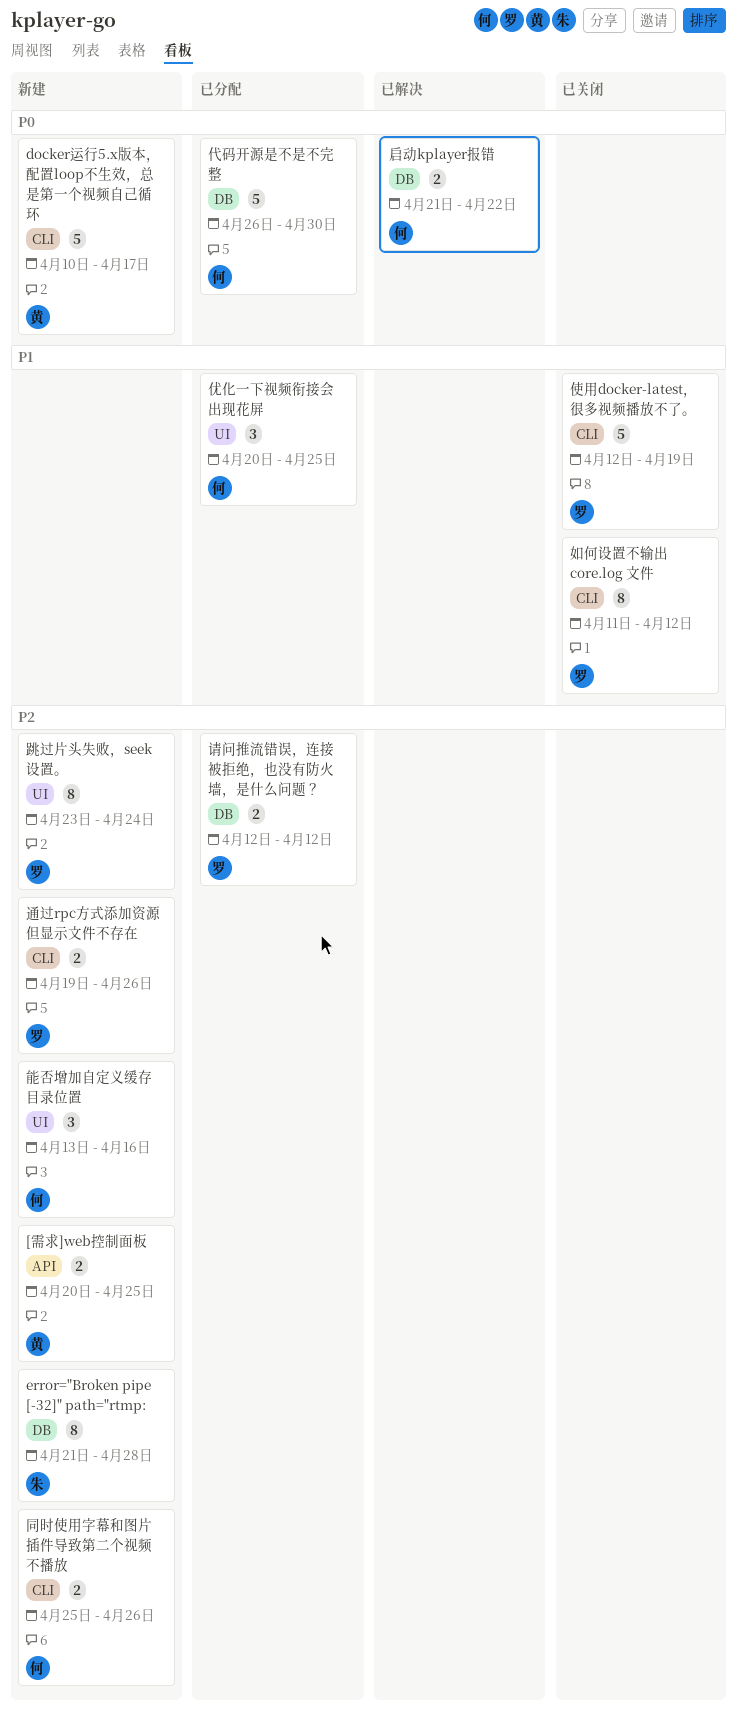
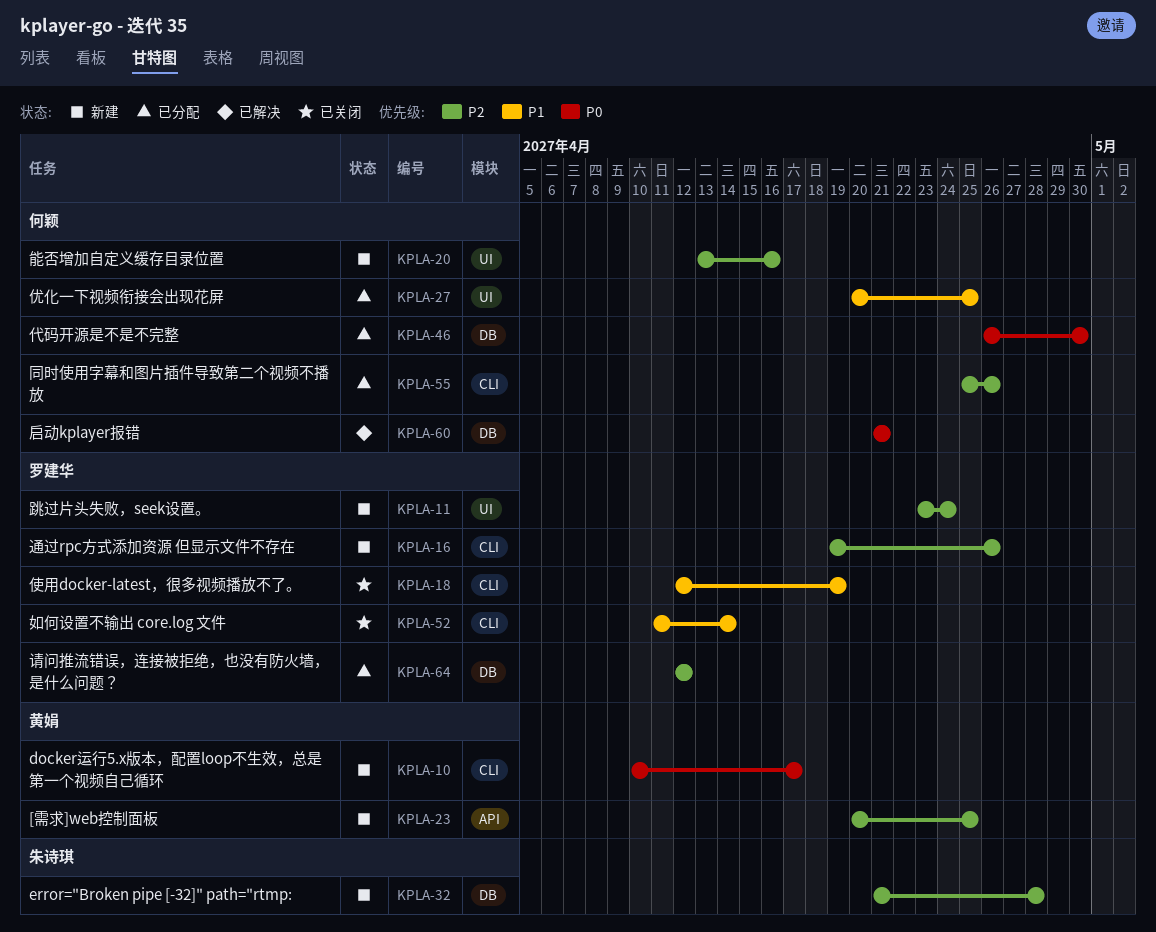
同时使用字幕和图片插件导致第二个视频不播放, status: 新建 -> 已分配
启动kplayer报错, due: Apr 22 -> Apr 21
如何设置不输出 core.log 文件, due: Apr 12 -> Apr 14

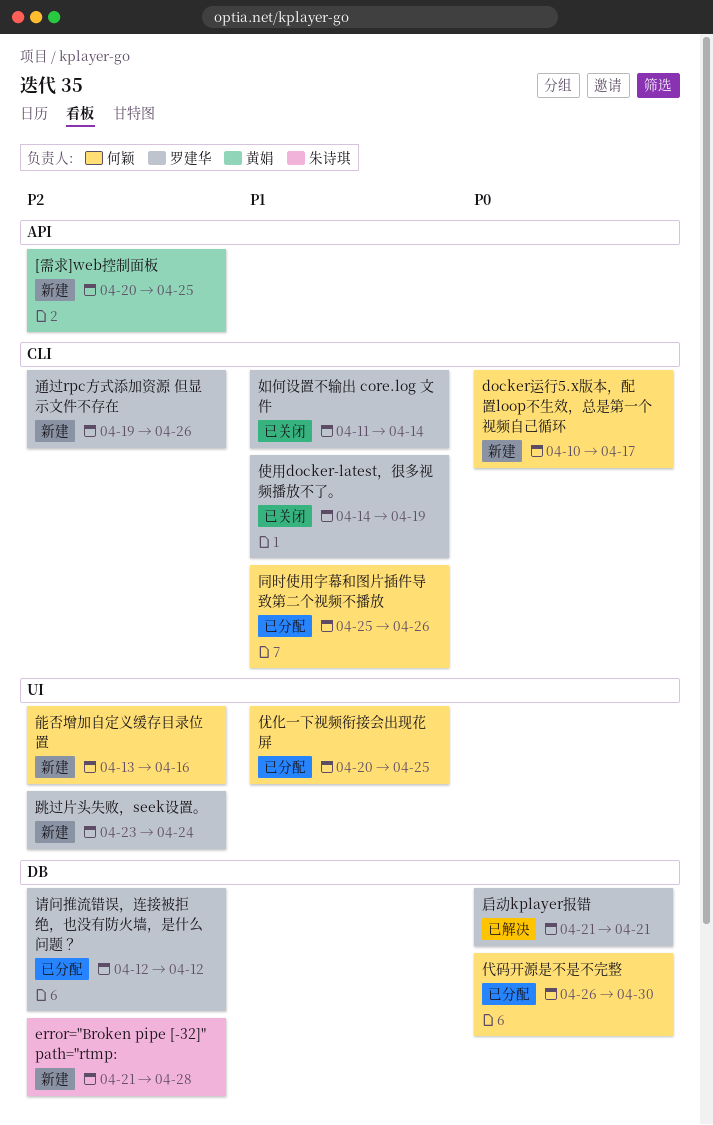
docker运行5.x版本，配置loop不生效，总是第一个视频自己循环, owner: 黄娟 -> 何颖
使用docker-latest，很多视频播放不了。, start: Apr 12 -> Apr 14
同时使用字幕和图片插件导致第二个视频不播放, priority: P2 -> P1
启动kplayer报错, owner: 何颖 -> 罗建华

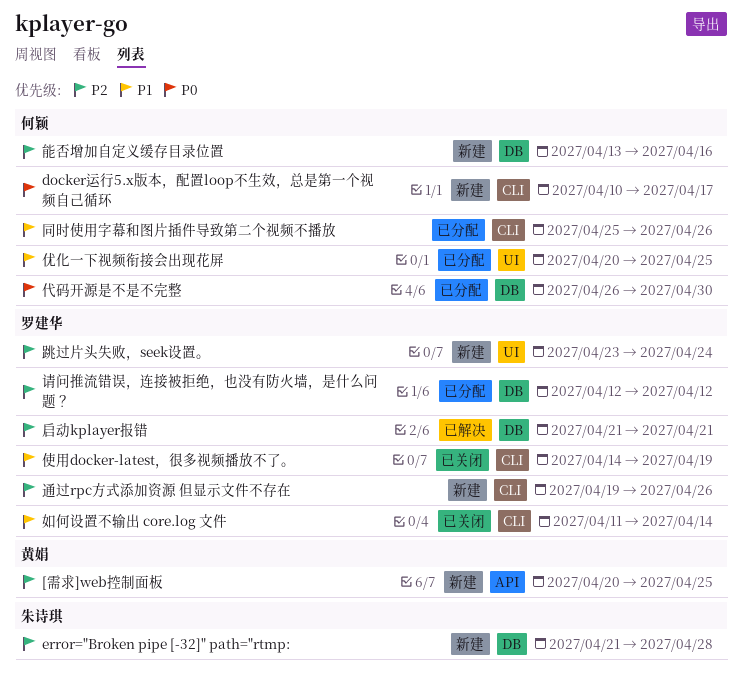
启动kplayer报错, priority: P0 -> P2
能否增加自定义缓存目录位置, label: UI -> DB

